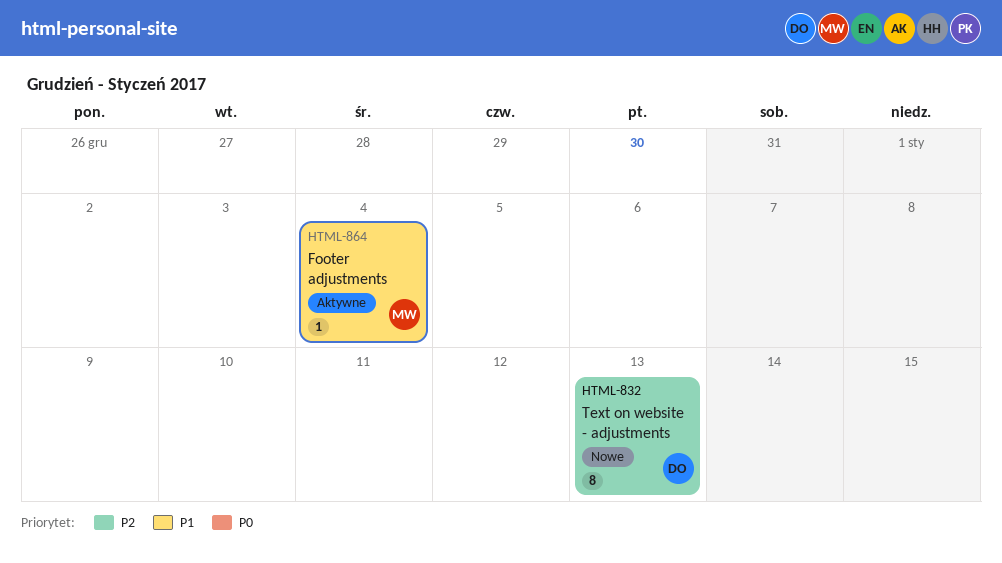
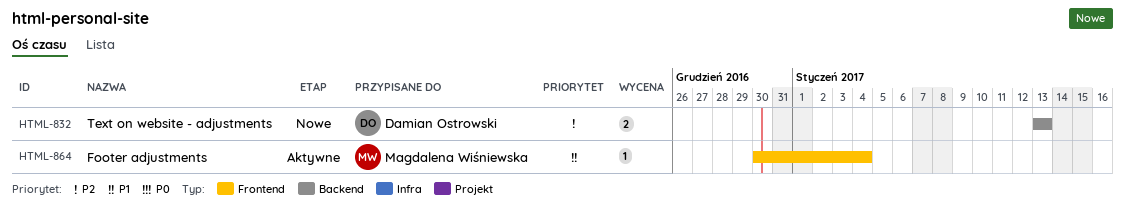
HTML-832, estimate: 8 -> 2

